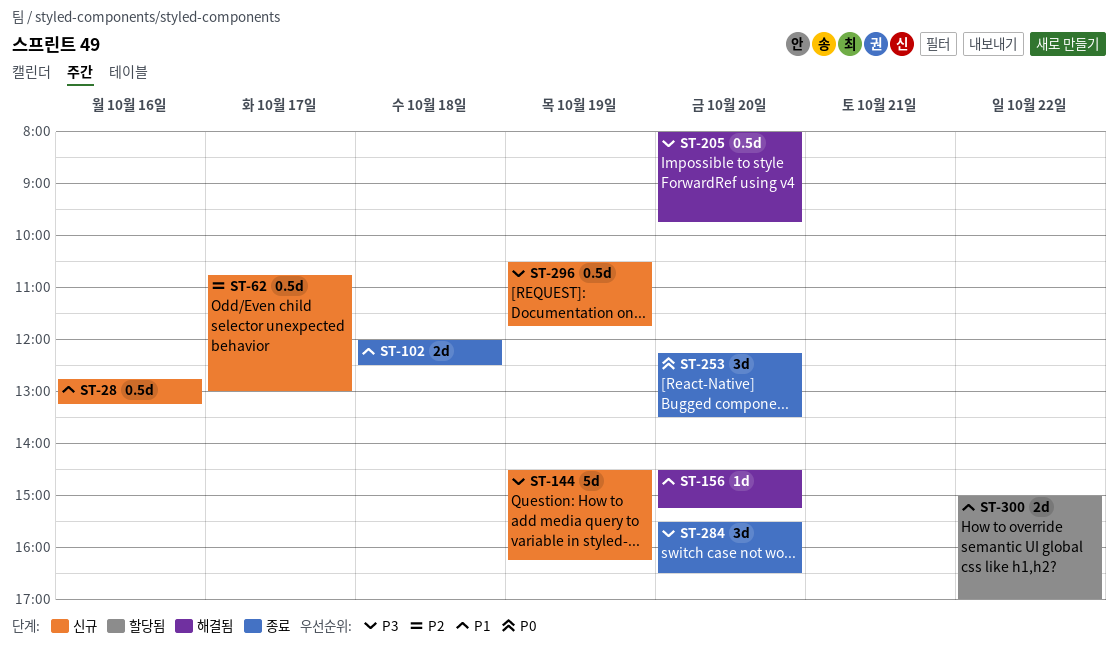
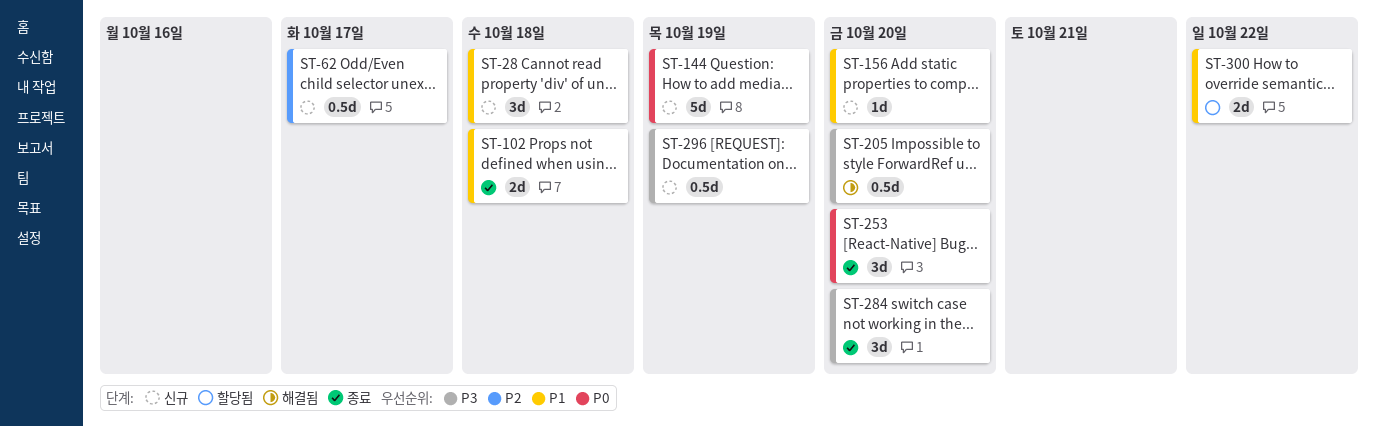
ST-28, estimate: 0.5d -> 3d
ST-28, day: Oct 16 -> Oct 18
ST-144, priority: P3 -> P0
ST-156, status: 해결됨 -> 신규

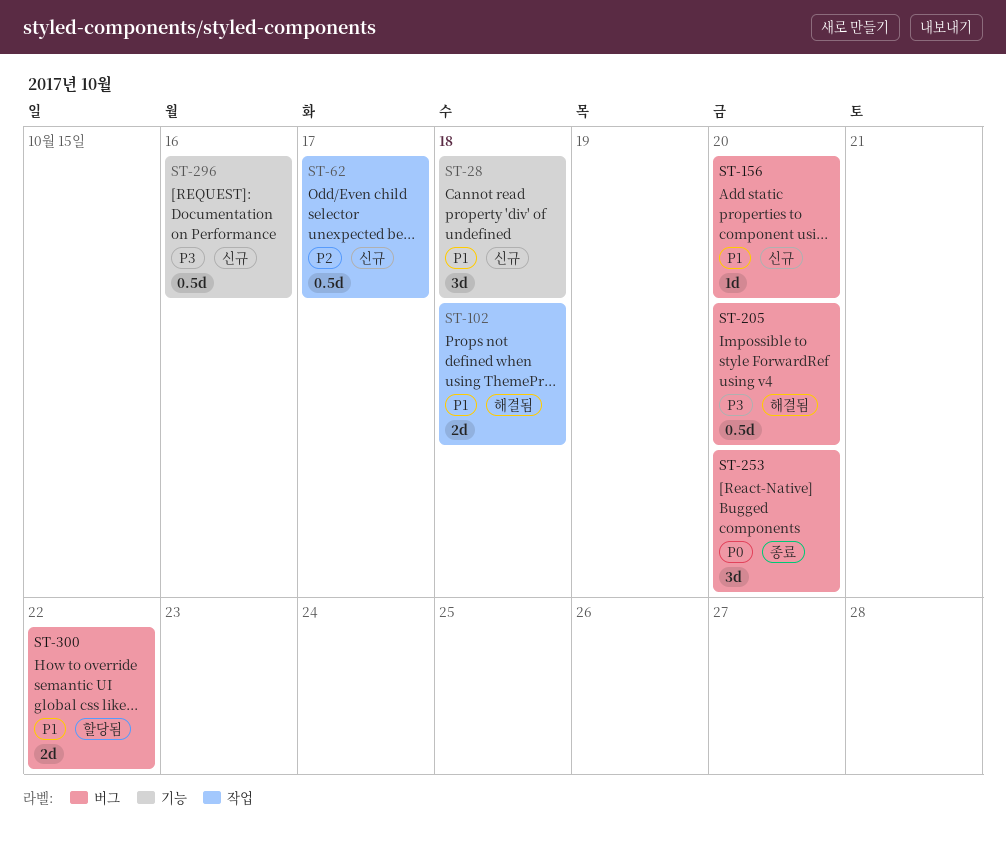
ST-102, status: 종료 -> 해결됨
ST-144: present -> none
ST-284: present -> none
ST-296, day: Oct 19 -> Oct 16

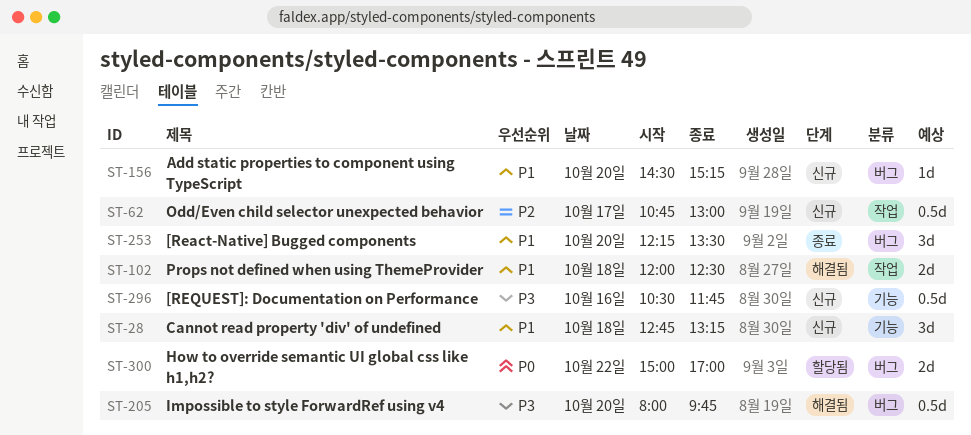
ST-253, priority: P0 -> P1
ST-300, priority: P1 -> P0

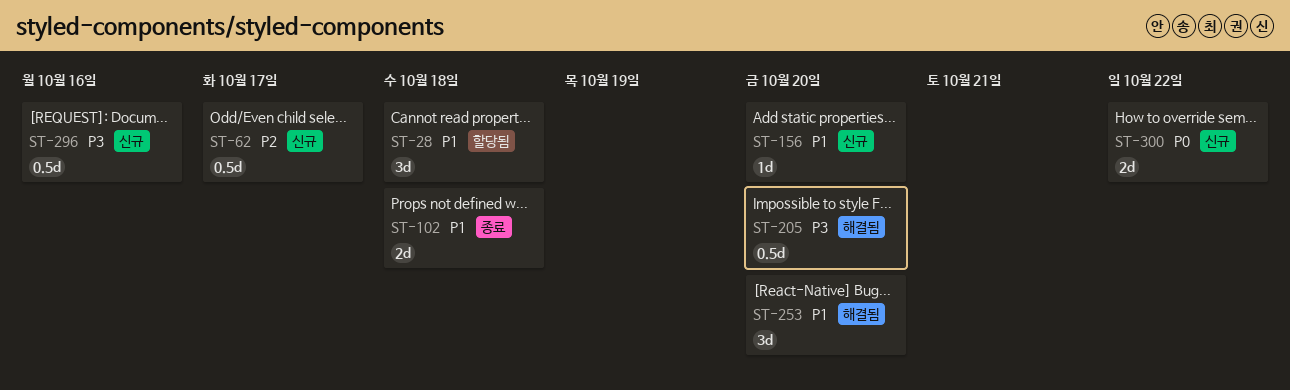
ST-28, status: 신규 -> 할당됨
ST-102, status: 해결됨 -> 종료
ST-253, status: 종료 -> 해결됨
ST-300, status: 할당됨 -> 신규

